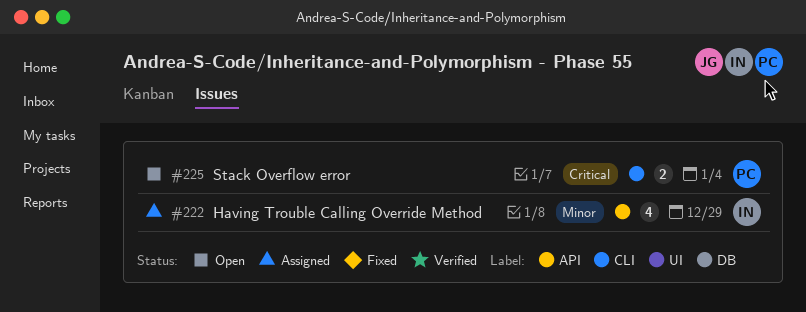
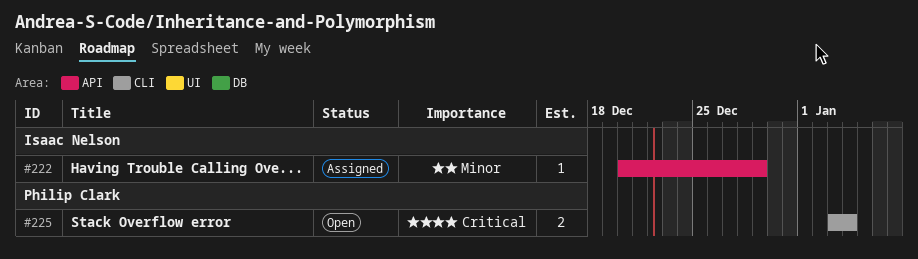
#222, estimate: 4 -> 1

